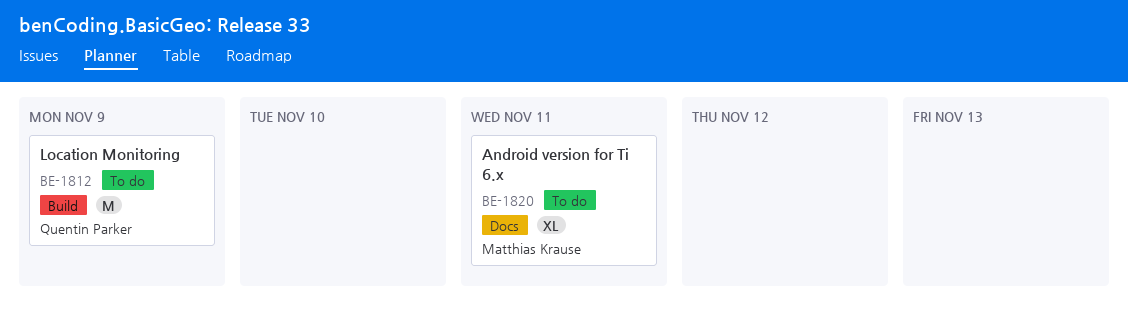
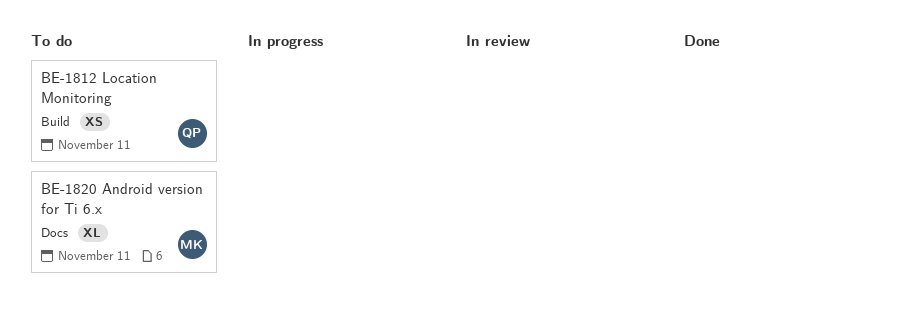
BE-1812, estimate: M -> XS
BE-1812, due: Nov 9 -> Nov 11

